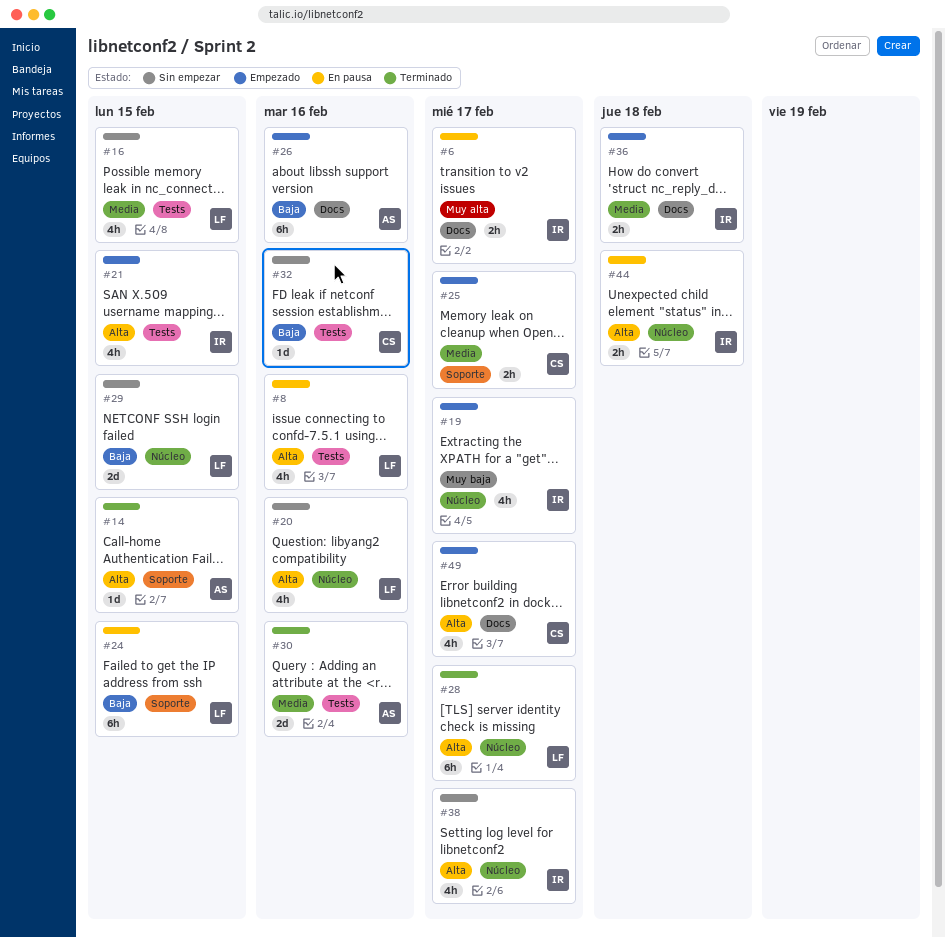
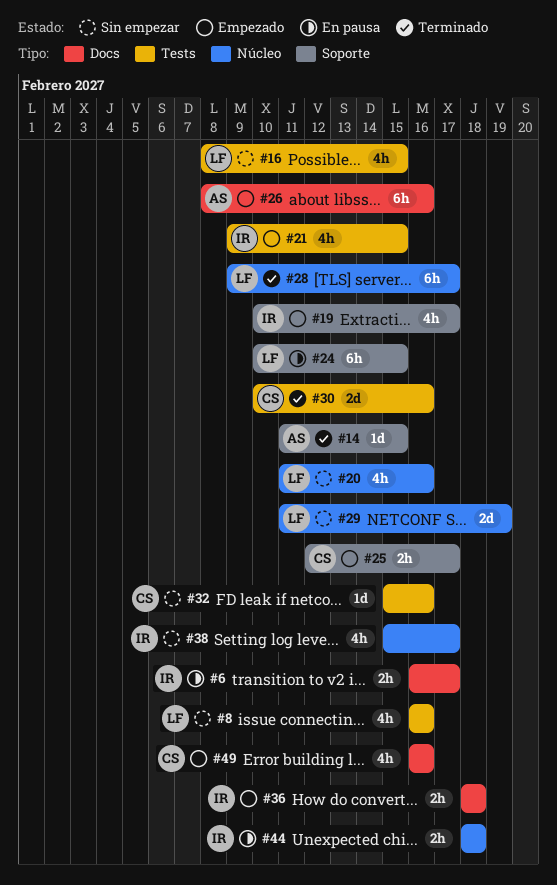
#8, status: En pausa -> Sin empezar
#19, label: Núcleo -> Soporte
#29, due: Feb 15 -> Feb 19
#30, owner: AS -> CS
#49, due: Feb 17 -> Feb 16

